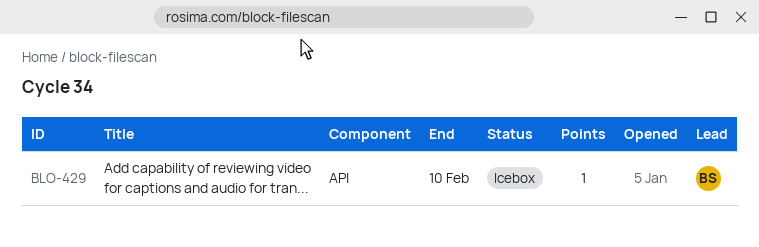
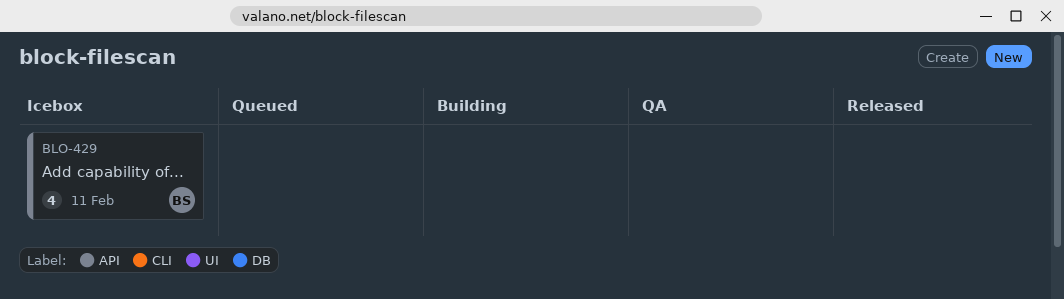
BLO-429, estimate: 1 -> 4
BLO-429, due: Feb 10 -> Feb 11

